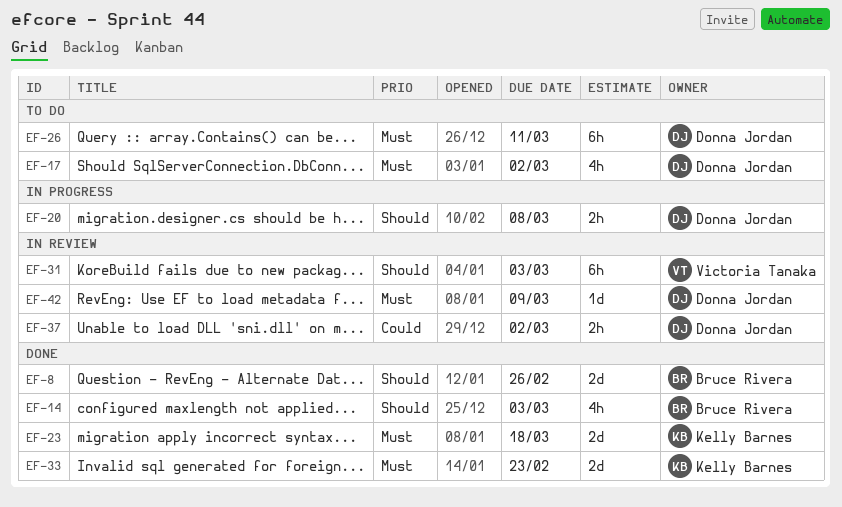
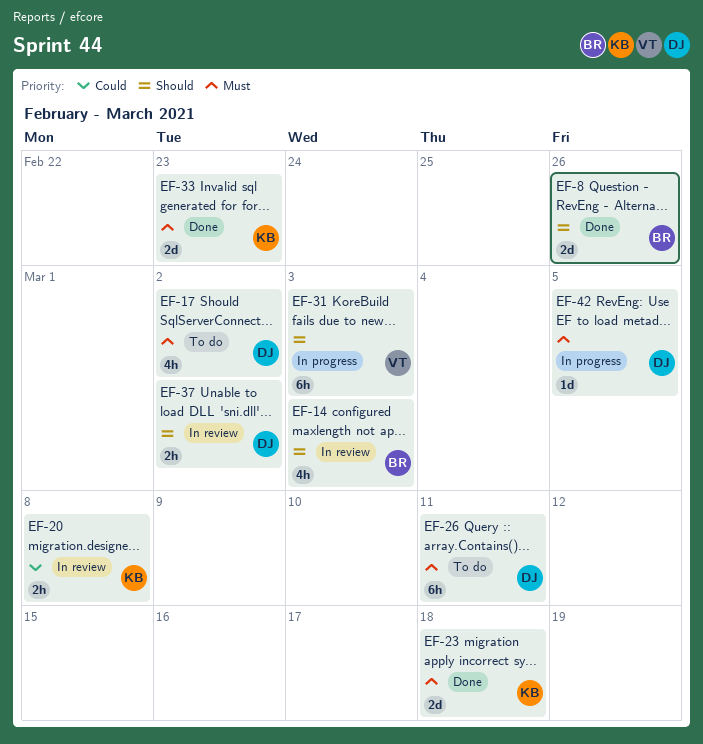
EF-14, status: Done -> In review
EF-20, status: In progress -> In review
EF-20, owner: Donna Jordan -> Kelly Barnes
EF-20, priority: Should -> Could
EF-31, status: In review -> In progress
EF-37, priority: Could -> Should
EF-42, status: In review -> In progress
EF-42, due: Mar 9 -> Mar 5

